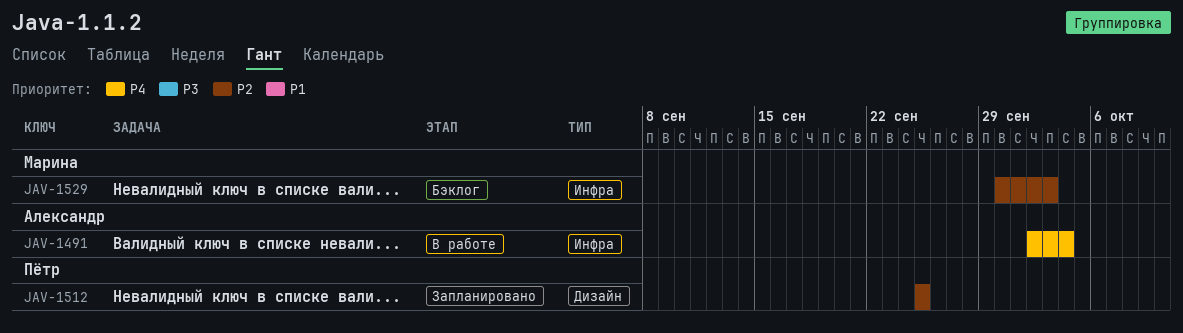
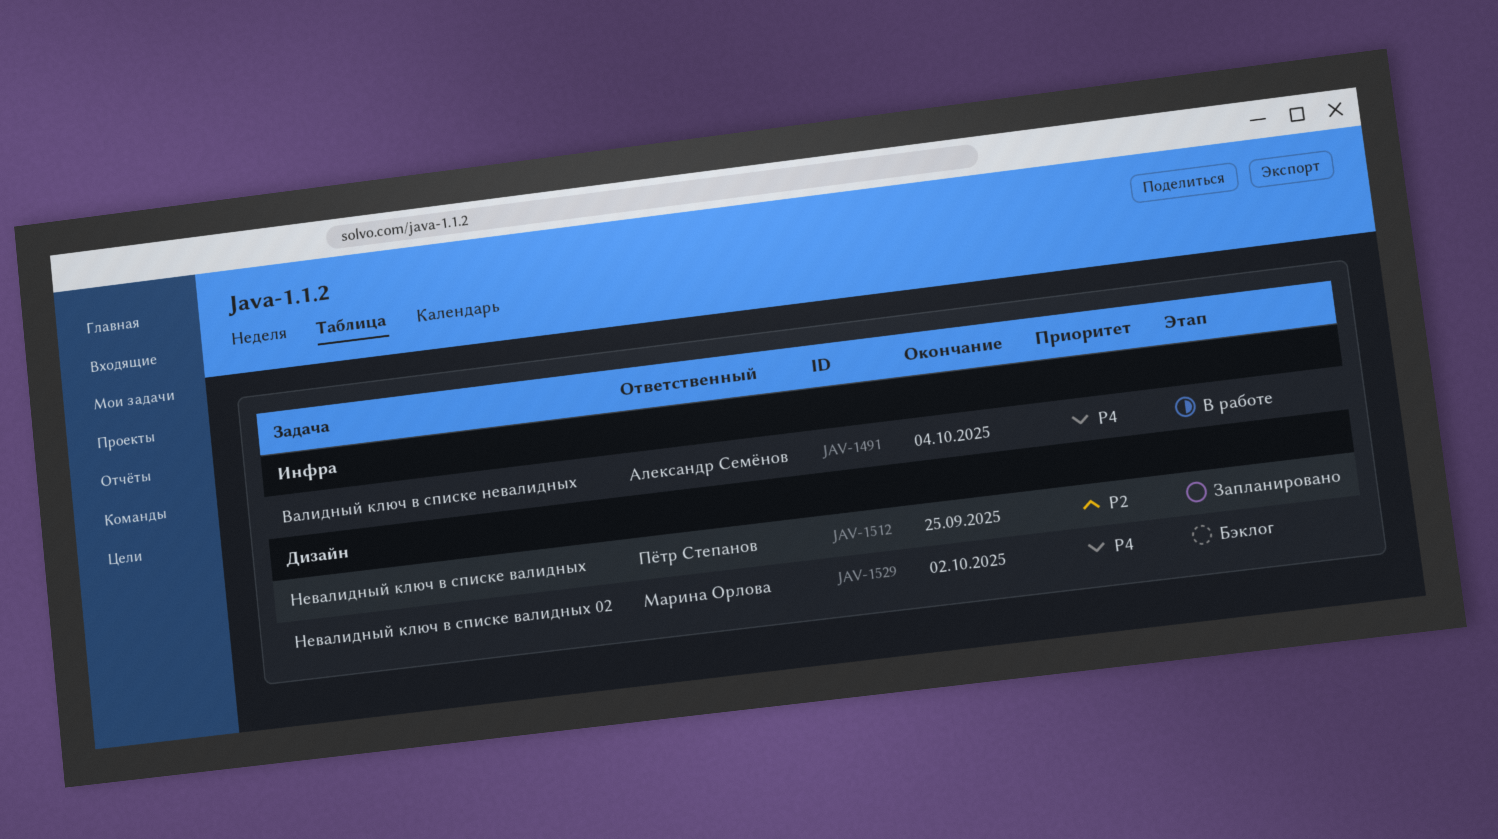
JAV-1529, priority: P2 -> P4
JAV-1529, label: Инфра -> Дизайн
JAV-1529, due: Oct 3 -> Oct 2

